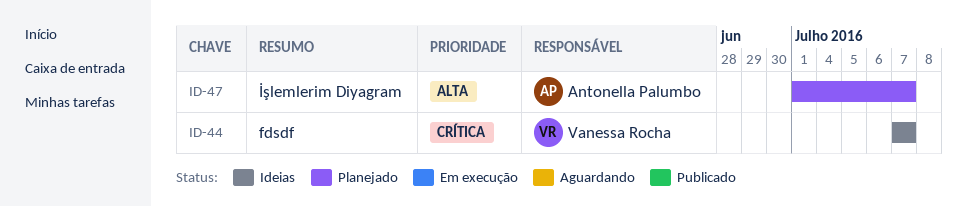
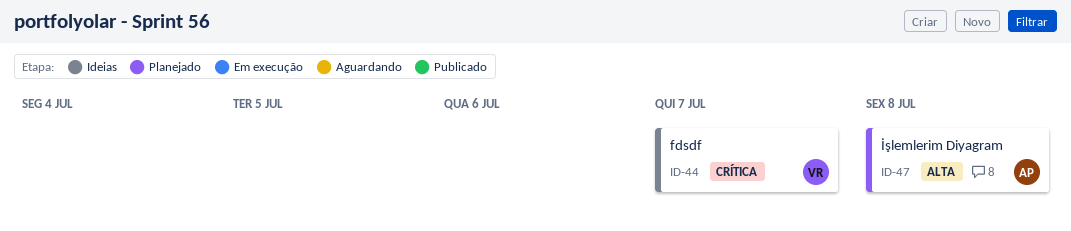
ID-47, due: Jul 7 -> Jul 8

